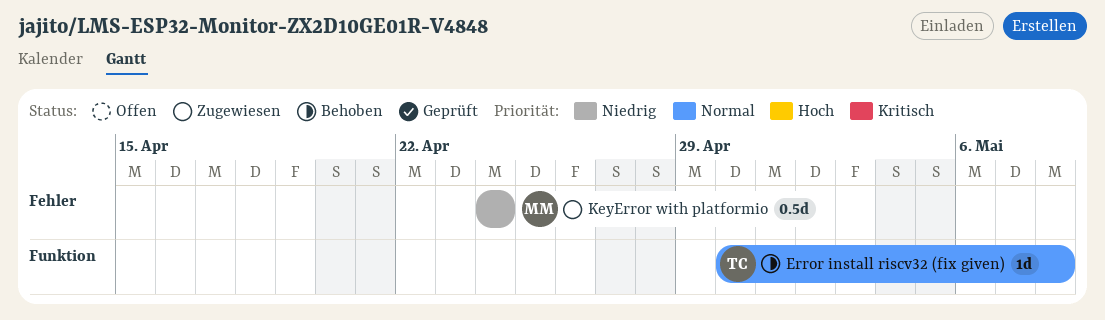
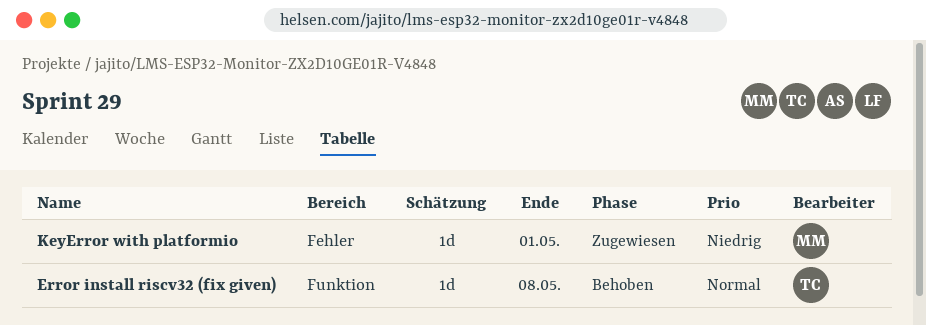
KeyError with platformio, estimate: 0.5d -> 1d
KeyError with platformio, due: Apr 24 -> May 1

